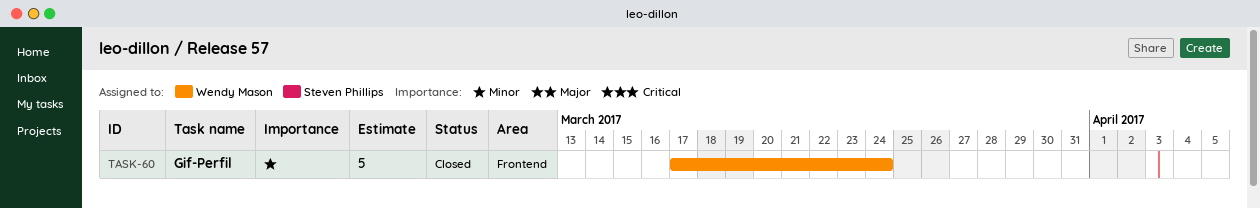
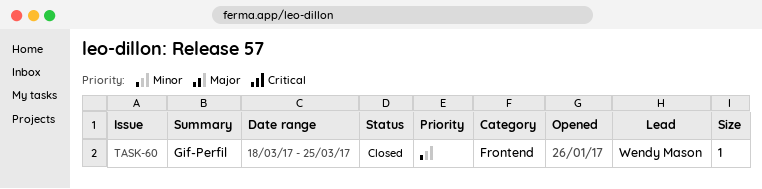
TASK-60, estimate: 5 -> 1
TASK-60, start: Mar 17 -> Mar 18
TASK-60, due: Mar 24 -> Mar 25

